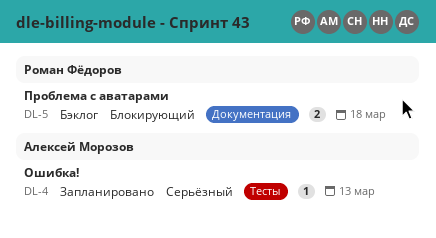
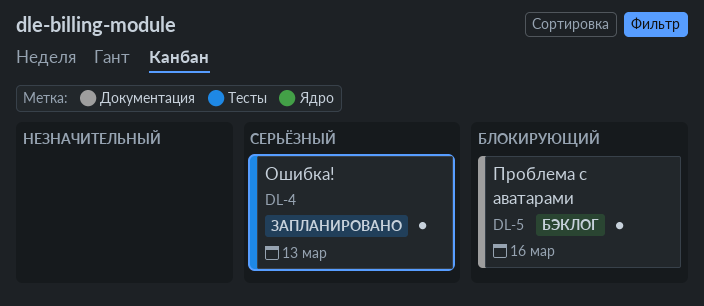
DL-5, estimate: 2 -> 1
DL-5, due: Mar 18 -> Mar 16

